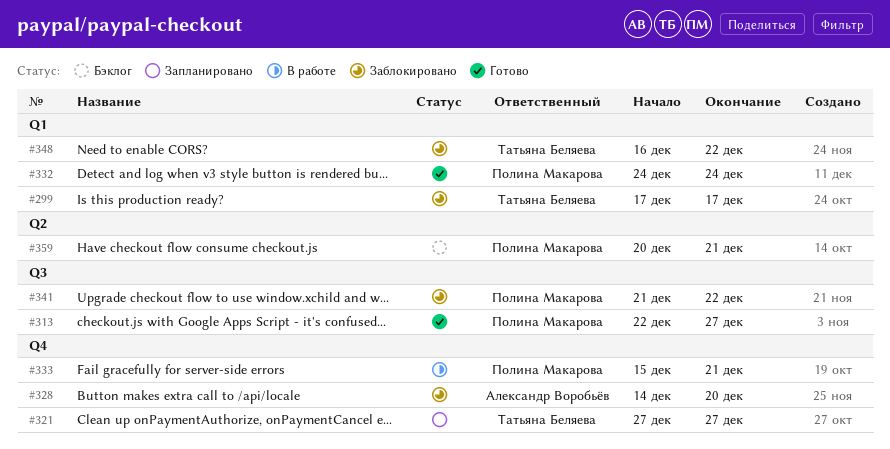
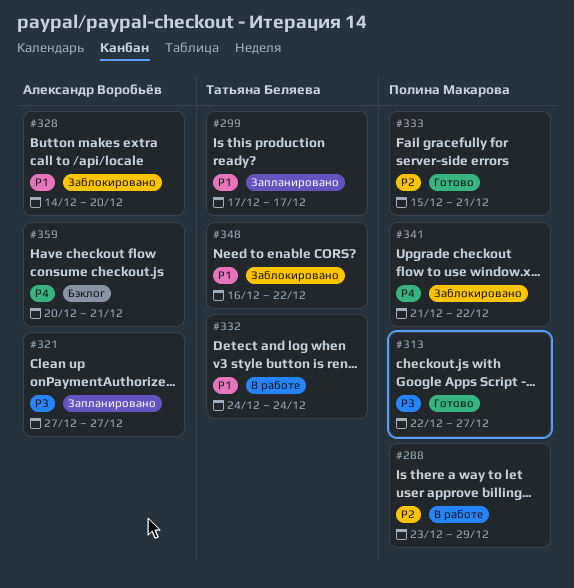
#288: none -> present
#299, status: Заблокировано -> Запланировано
#321, owner: Татьяна Беляева -> Александр Воробьёв
#332, status: Готово -> В работе
#332, owner: Полина Макарова -> Татьяна Беляева
#333, status: В работе -> Готово
#359, owner: Полина Макарова -> Александр Воробьёв

